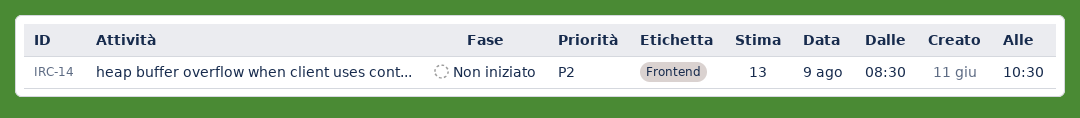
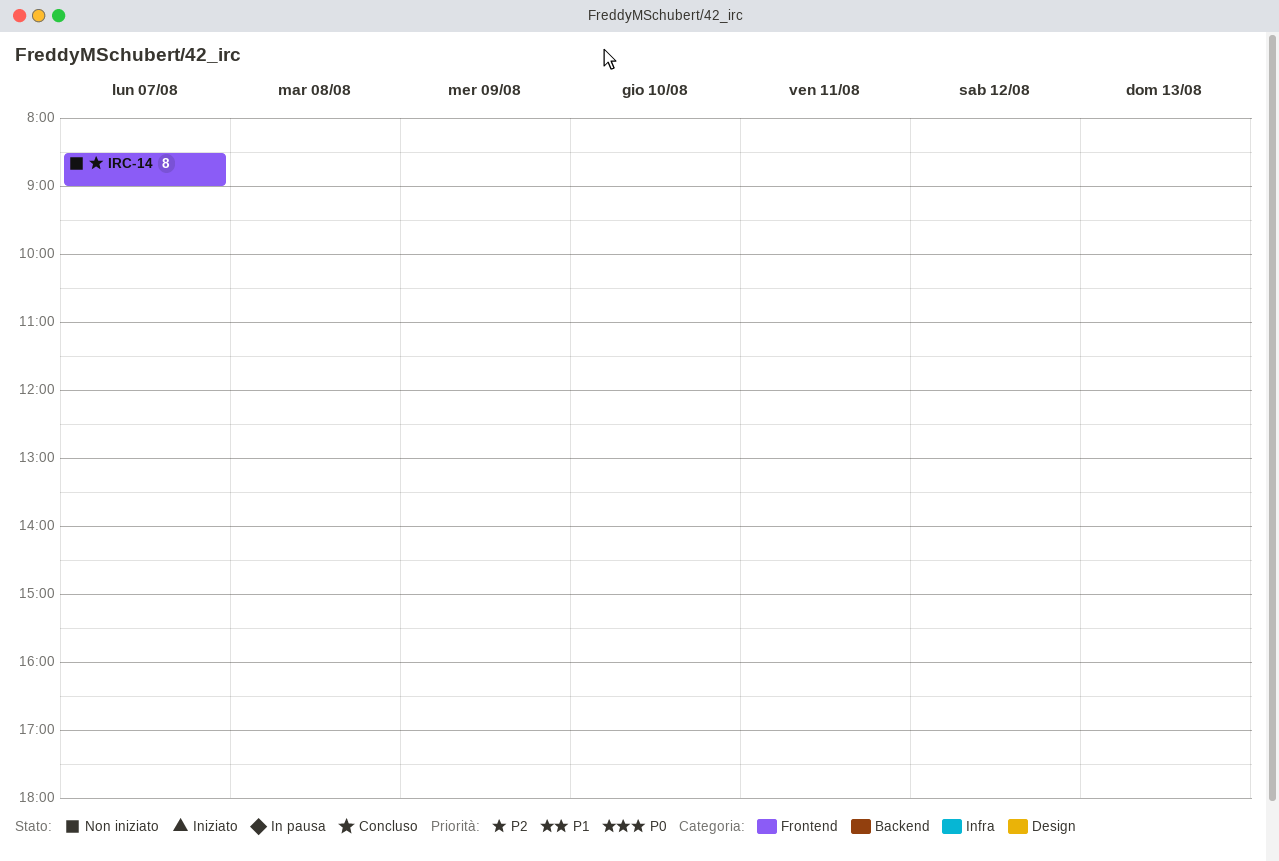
IRC-14, estimate: 13 -> 8
IRC-14, day: Aug 9 -> Aug 7
IRC-14, ends: 10:30 -> 09:00

